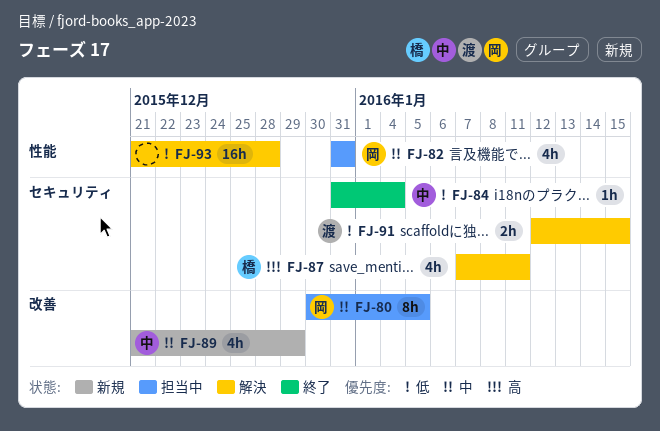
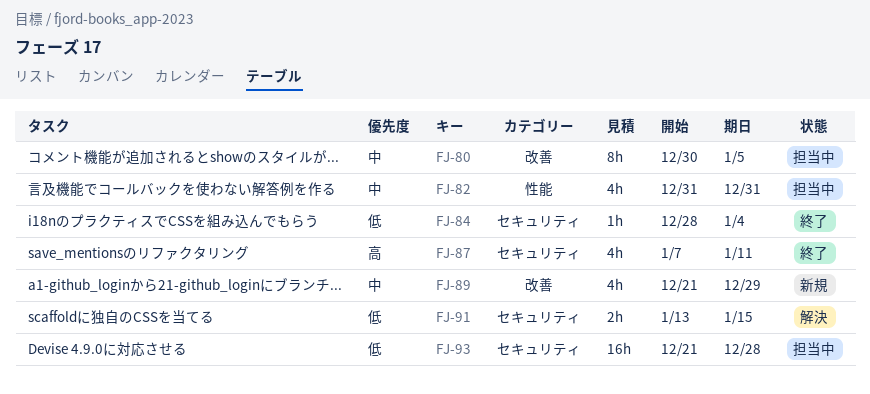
FJ-84, start: Dec 31 -> Dec 28
FJ-87, status: 解決 -> 終了
FJ-91, start: Jan 12 -> Jan 13
FJ-93, status: 解決 -> 担当中
FJ-93, label: 性能 -> セキュリティ

